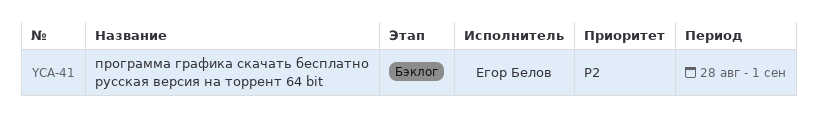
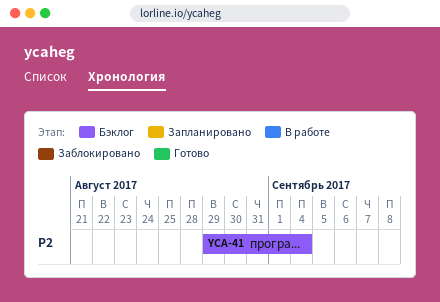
YCA-41, start: Aug 28 -> Aug 29
YCA-41, due: Sep 1 -> Sep 4

